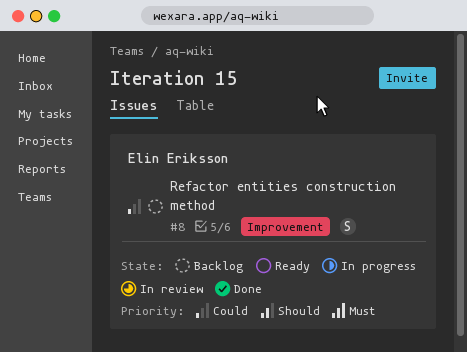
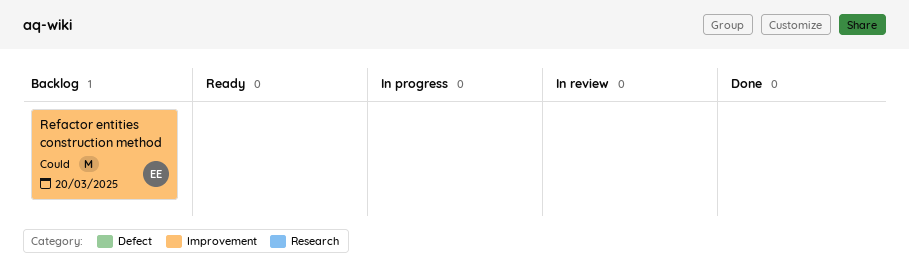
Refactor entities construction method, estimate: S -> M

